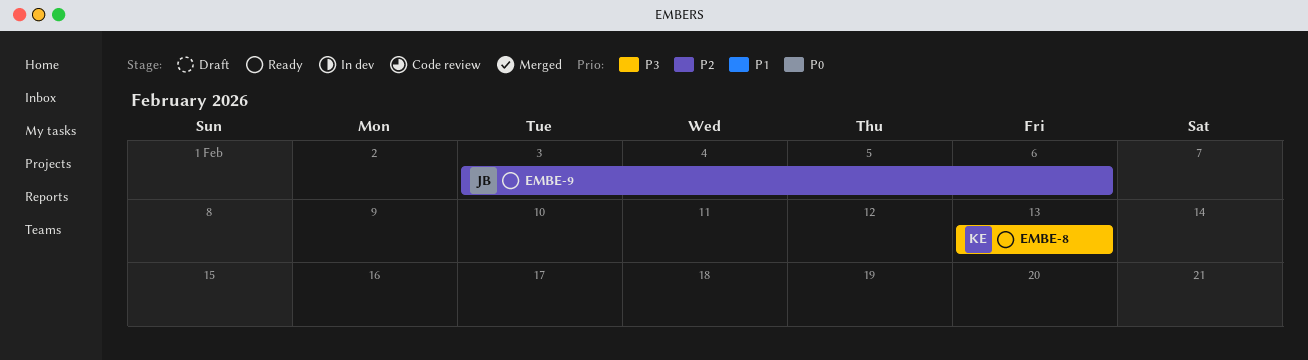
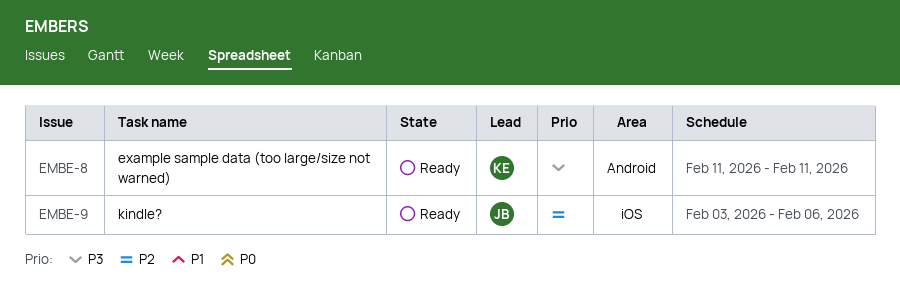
EMBE-8, start: Feb 13 -> Feb 11
EMBE-8, due: Feb 13 -> Feb 11

